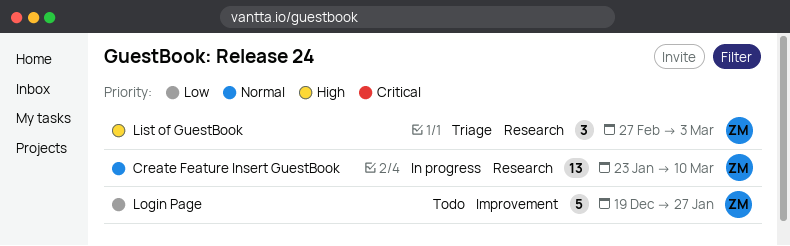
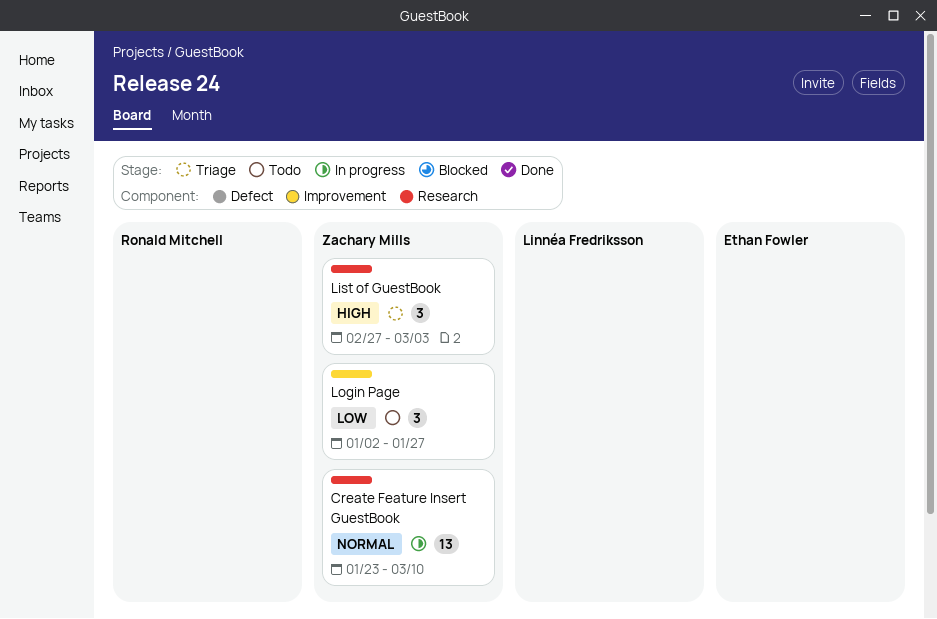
Login Page, estimate: 5 -> 3
Login Page, start: Dec 19 -> Jan 2

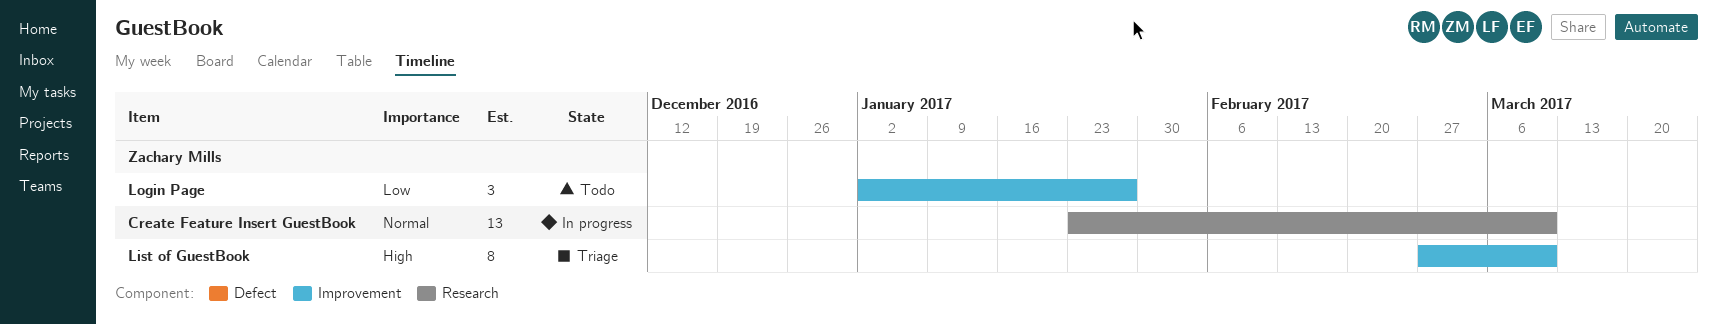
List of GuestBook, label: Research -> Improvement
List of GuestBook, estimate: 3 -> 8
List of GuestBook, due: Mar 3 -> Mar 10

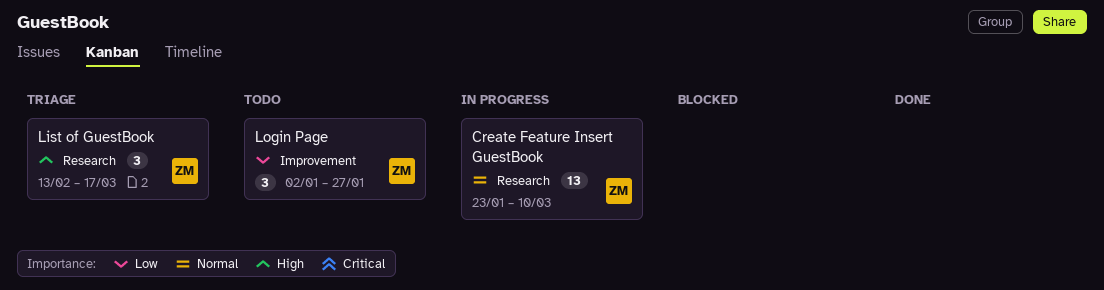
List of GuestBook, label: Improvement -> Research
List of GuestBook, estimate: 8 -> 3
List of GuestBook, start: Feb 27 -> Feb 13
List of GuestBook, due: Mar 10 -> Mar 17

